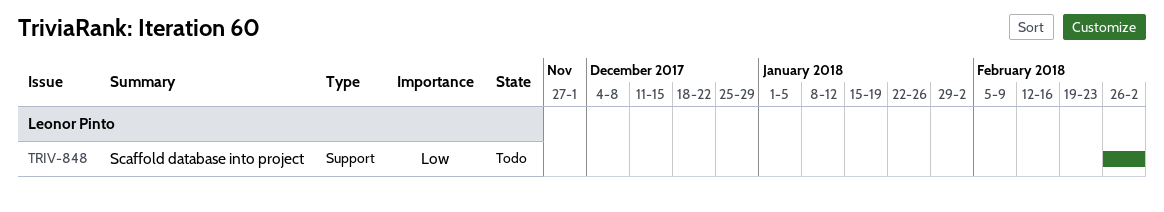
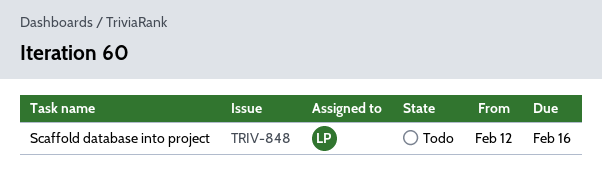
TRIV-848, start: Feb 26 -> Feb 12
TRIV-848, due: Mar 2 -> Feb 16

